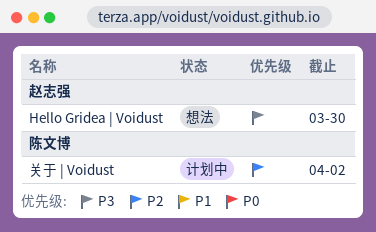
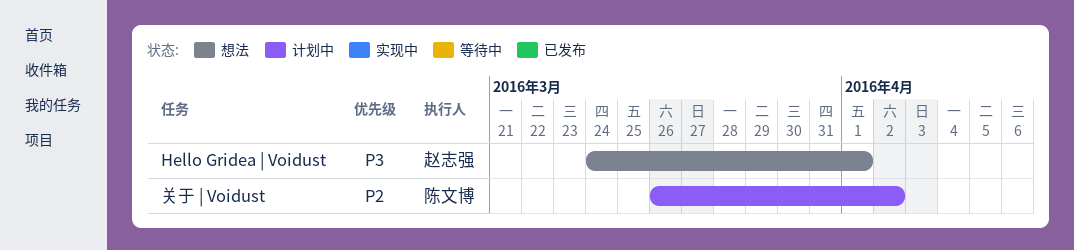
Hello Gridea | Voidust, due: Mar 30 -> Apr 1

